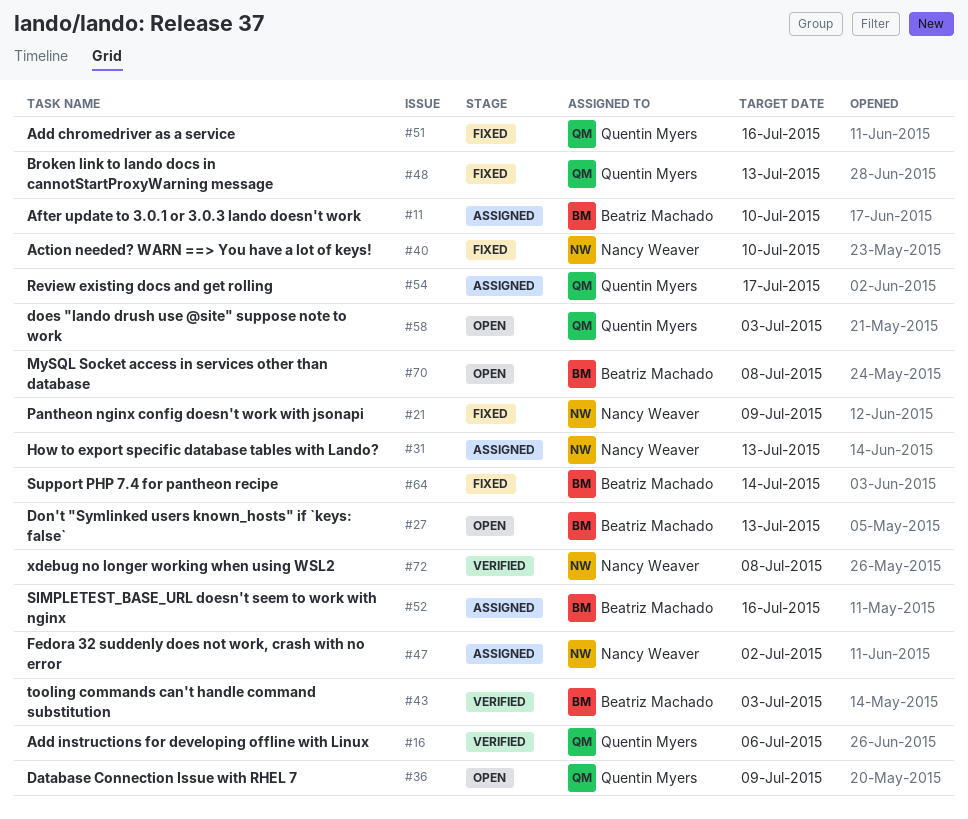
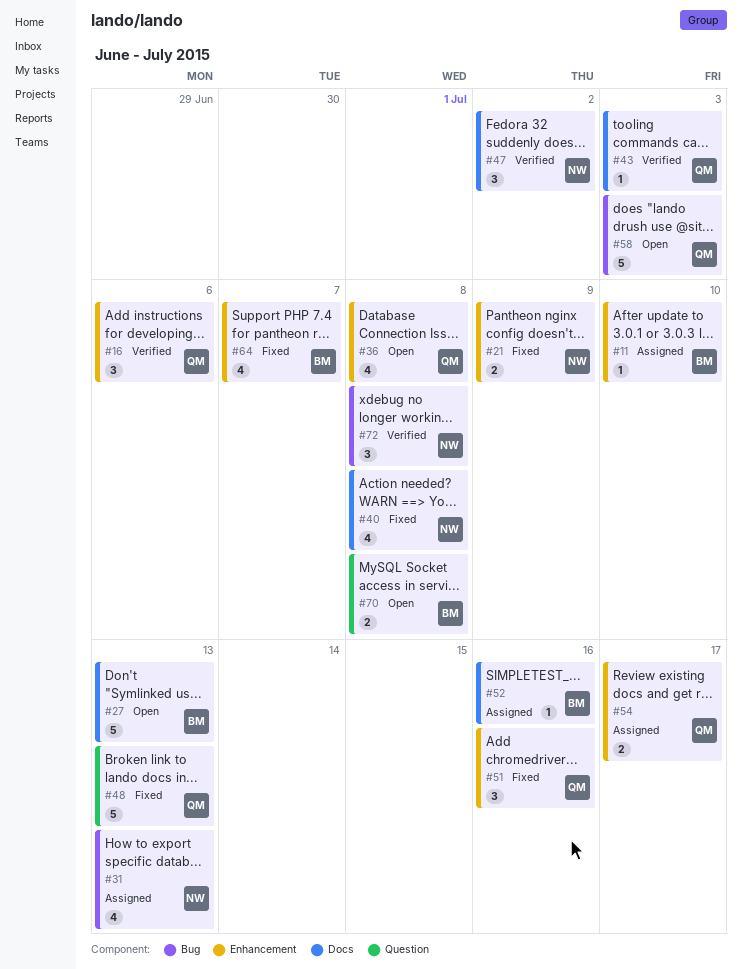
#36, due: Jul 9 -> Jul 8
#40, due: Jul 10 -> Jul 8
#43, owner: Beatriz Machado -> Quentin Myers
#47, status: Assigned -> Verified
#64, due: Jul 14 -> Jul 7

